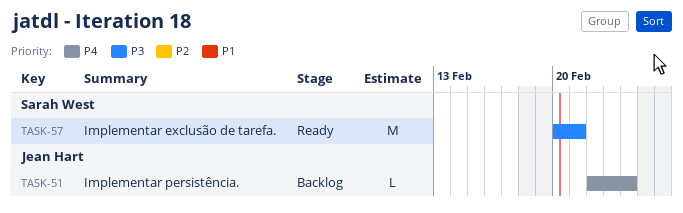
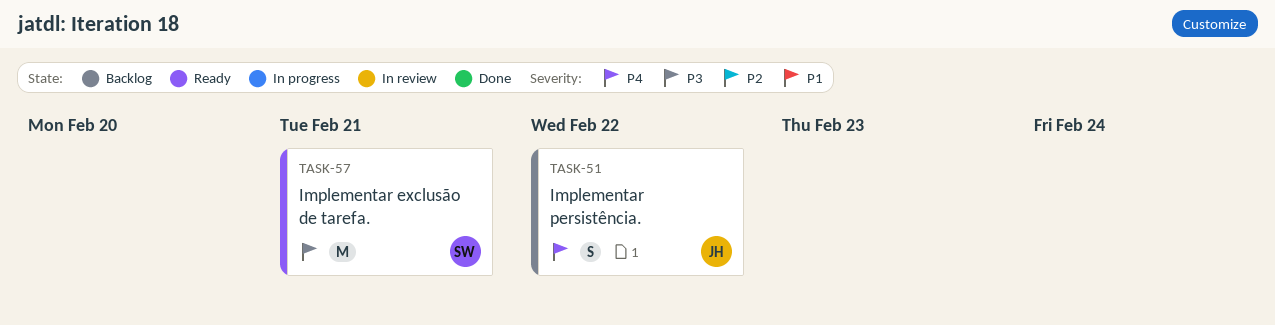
TASK-51, estimate: L -> S
TASK-51, due: Feb 24 -> Feb 22

